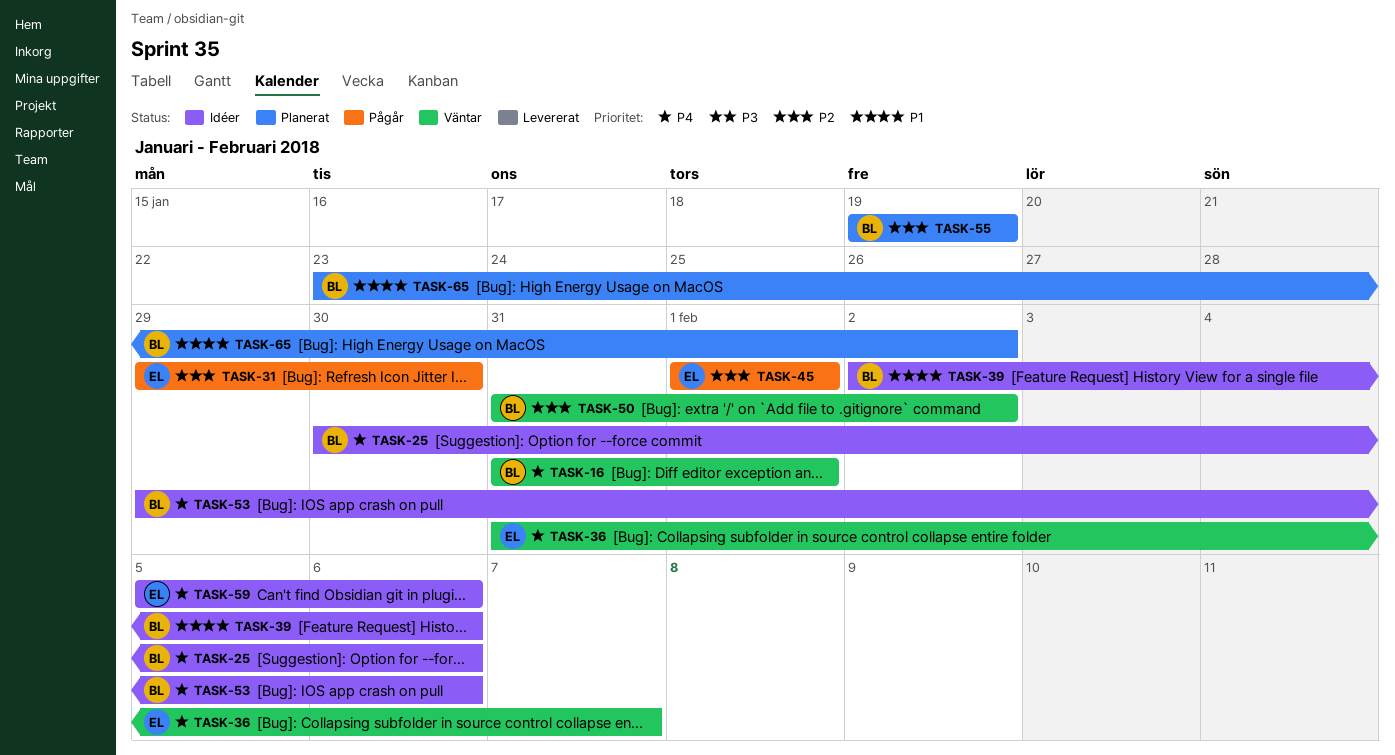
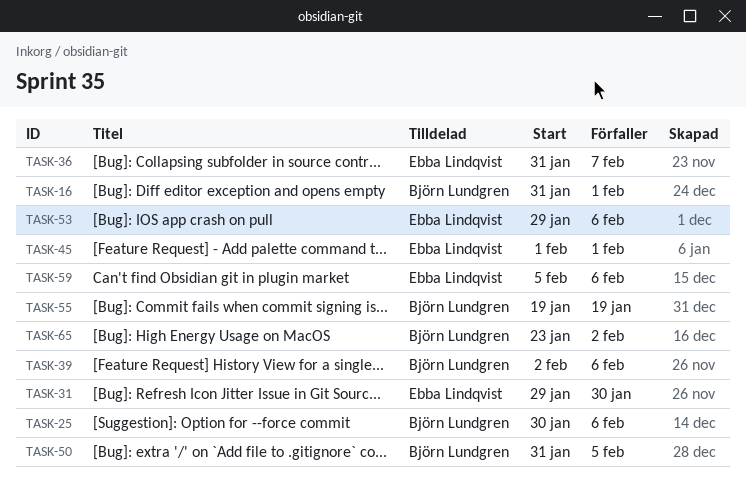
TASK-50, due: Feb 2 -> Feb 5
TASK-53, owner: Björn Lundgren -> Ebba Lindqvist

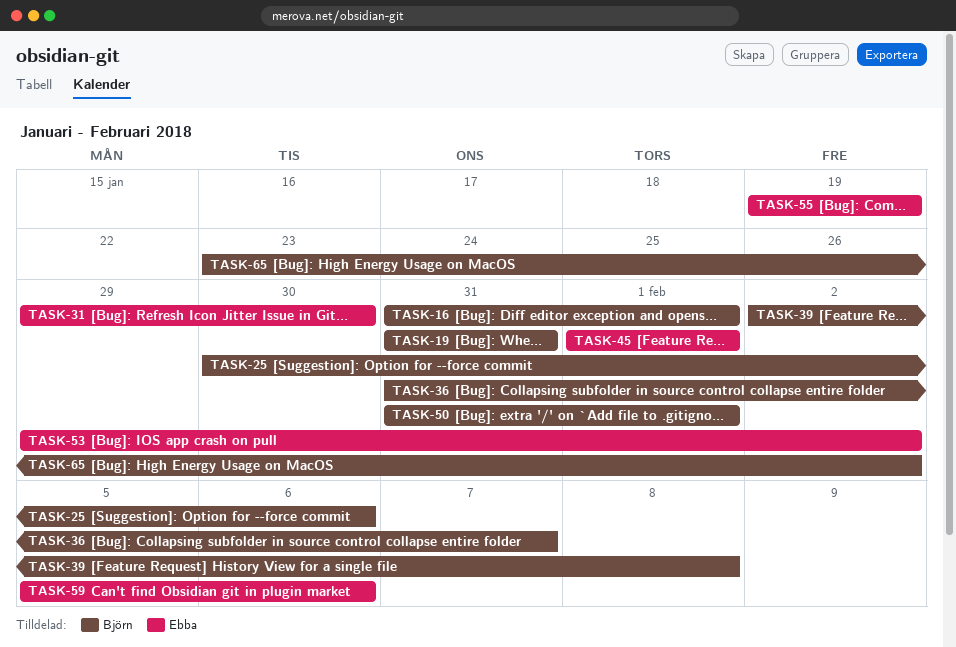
TASK-19: none -> present
TASK-36, owner: Ebba Lindqvist -> Björn Lundgren
TASK-39, due: Feb 6 -> Feb 8
TASK-50, due: Feb 5 -> Feb 1
TASK-53, due: Feb 6 -> Feb 2
TASK-55, owner: Björn Lundgren -> Ebba Lindqvist

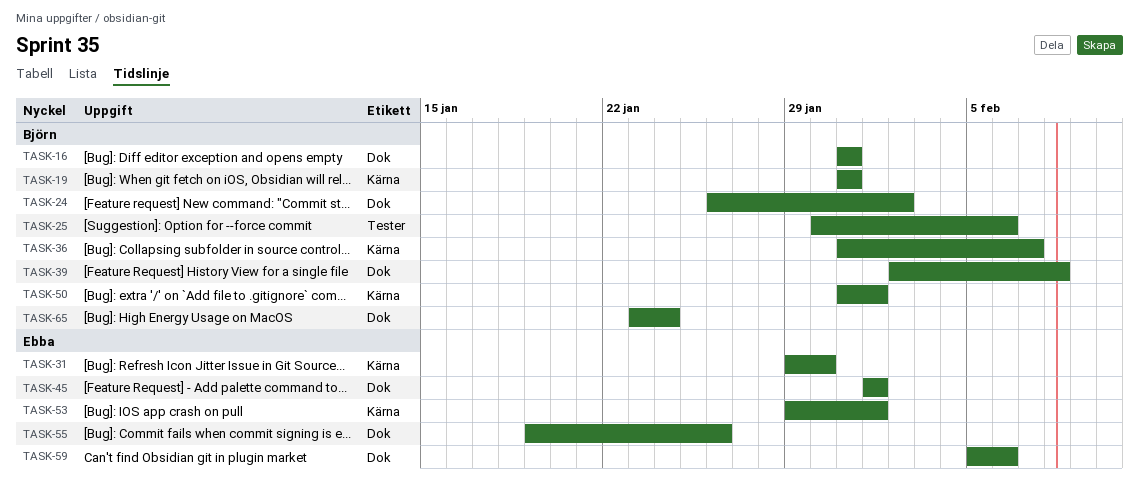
TASK-16, due: Feb 1 -> Jan 31
TASK-24: none -> present
TASK-53, due: Feb 2 -> Feb 1
TASK-55, due: Jan 19 -> Jan 26
TASK-65, due: Feb 2 -> Jan 24

